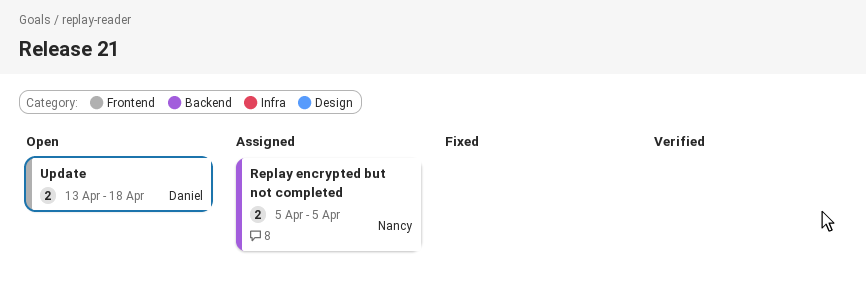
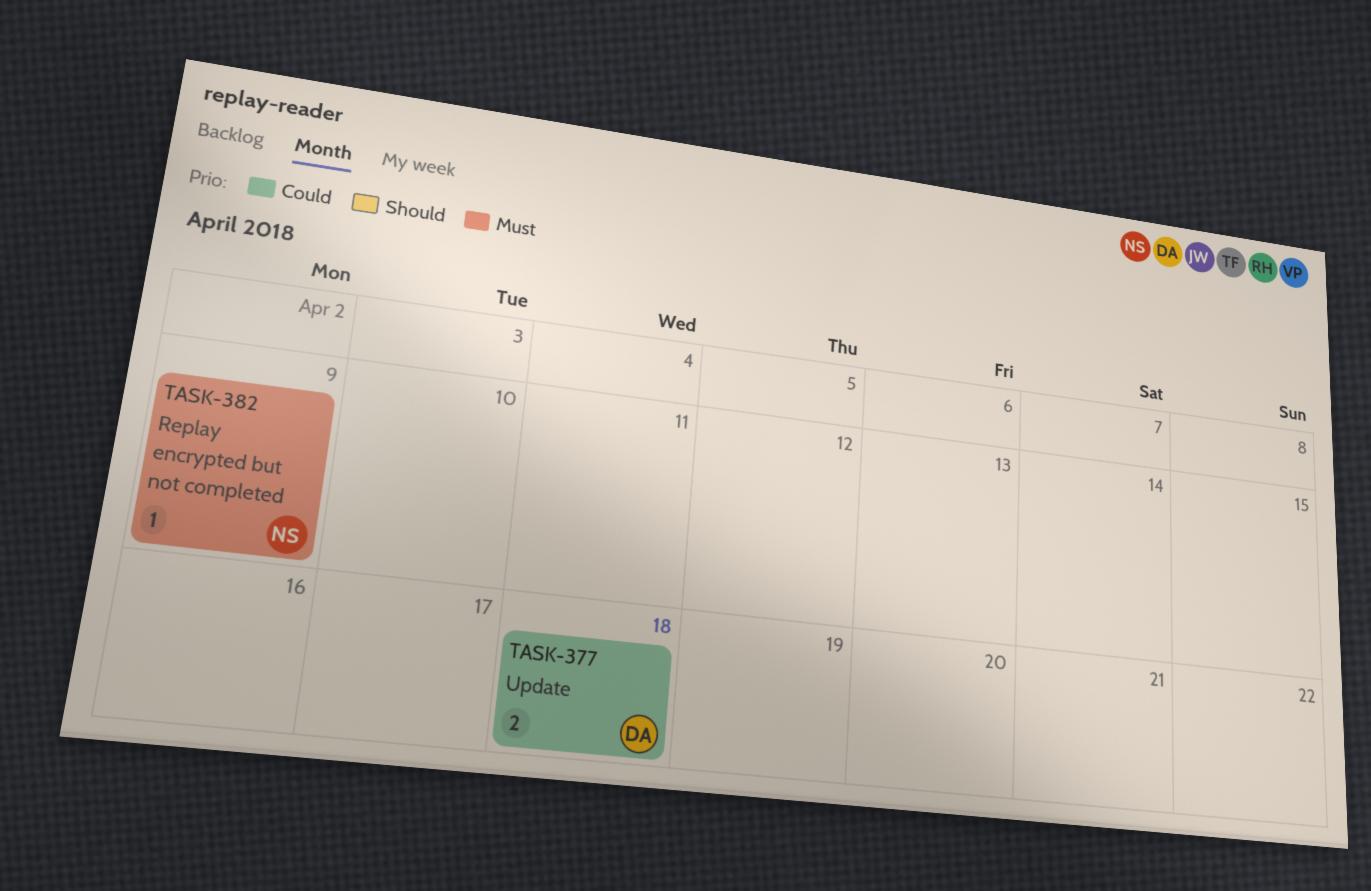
Replay encrypted but not completed, estimate: 2 -> 1
Replay encrypted but not completed, due: Apr 5 -> Apr 9

